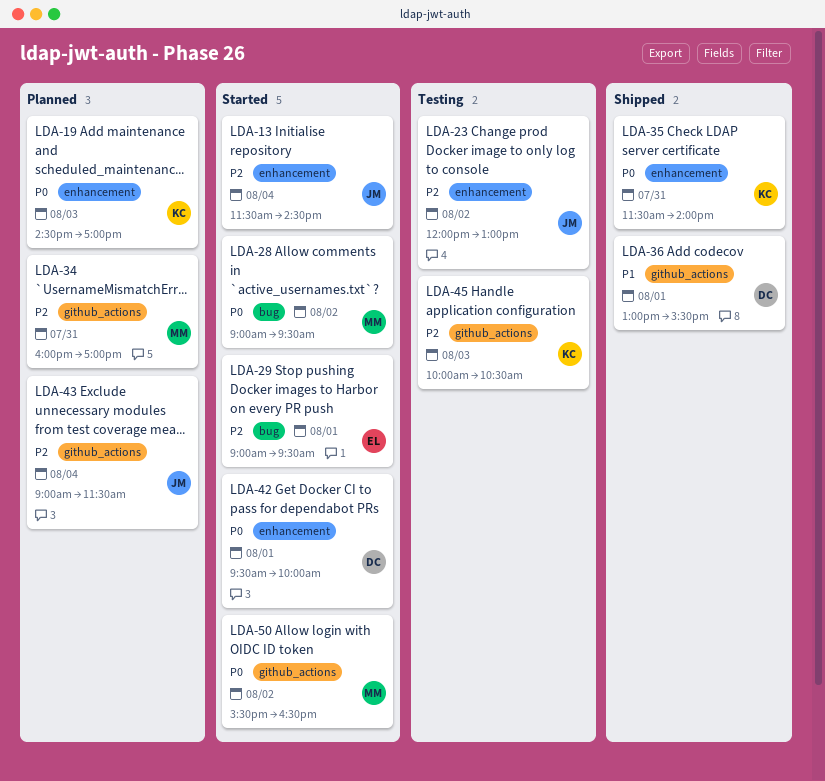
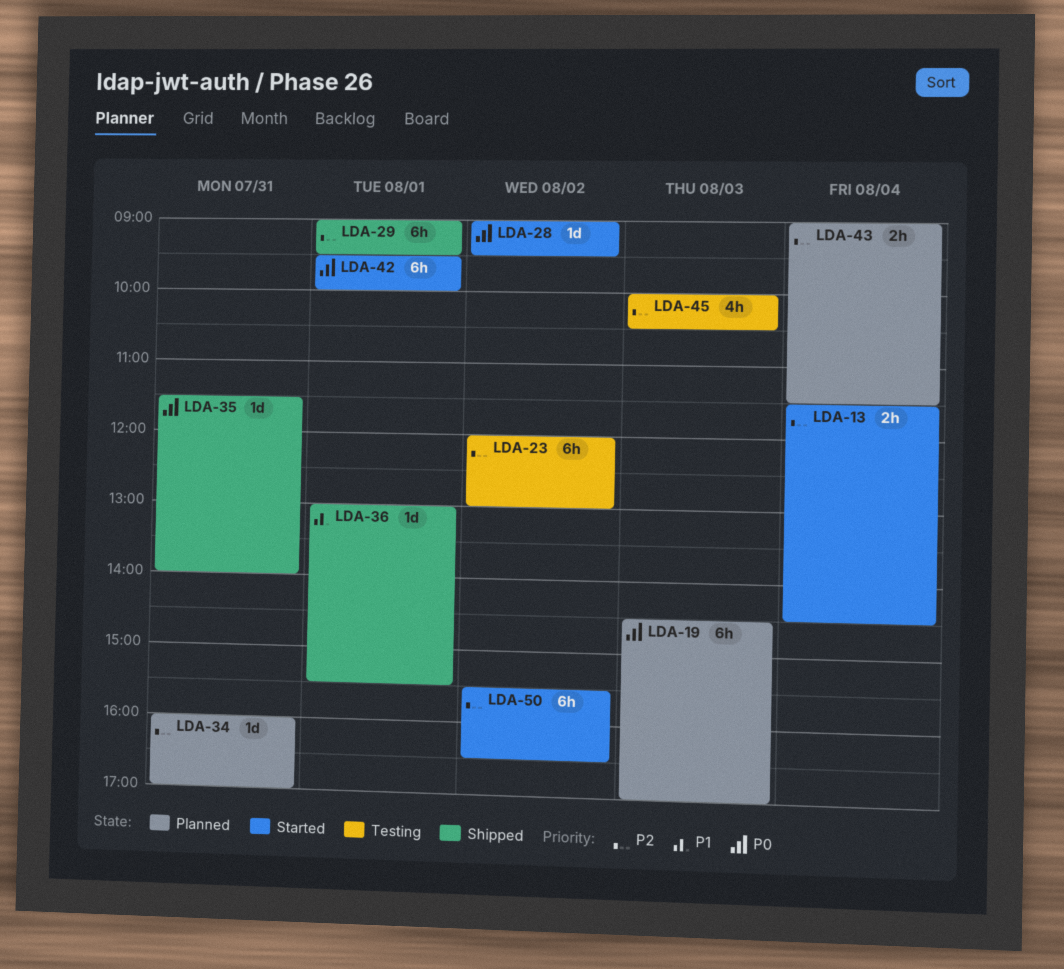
LDA-29, status: Started -> Shipped
LDA-50, priority: P0 -> P2

